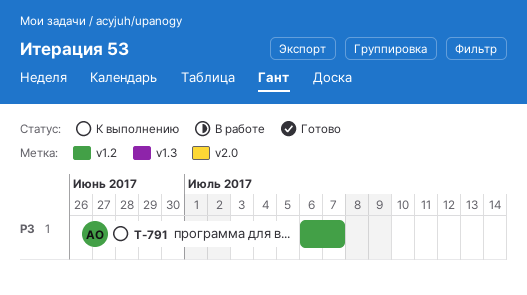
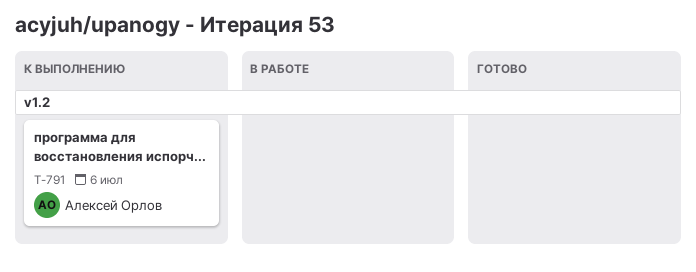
T-791, due: Jul 7 -> Jul 6

